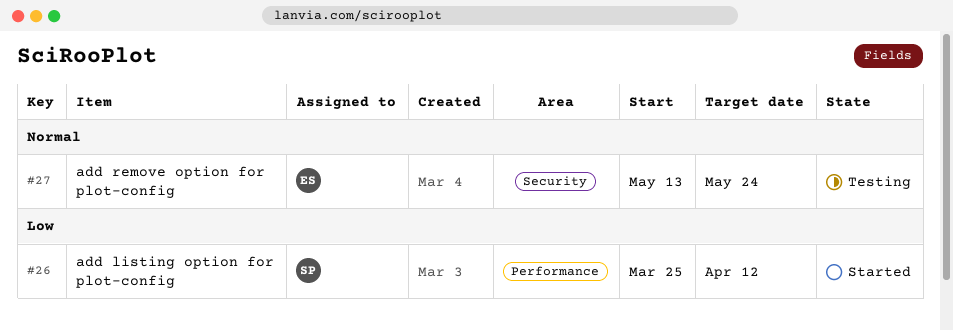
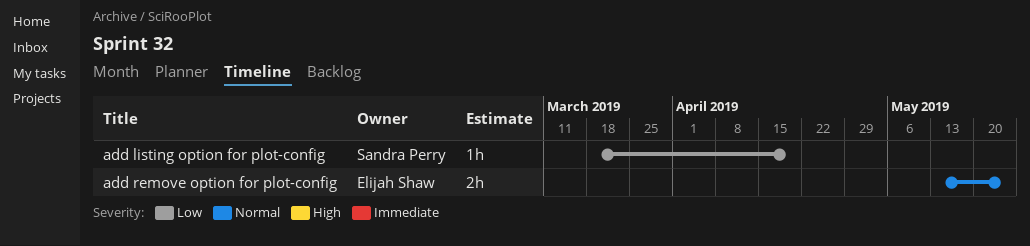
add listing option for plot-config, start: Mar 25 -> Mar 18
add listing option for plot-config, due: Apr 12 -> Apr 19

